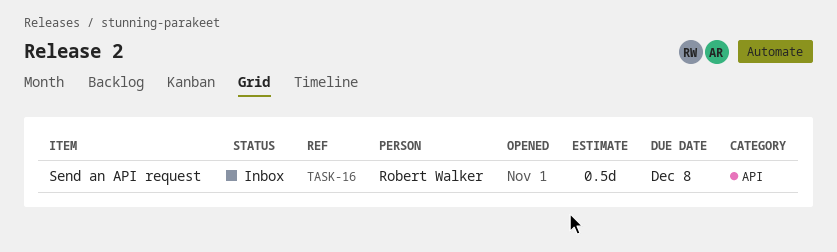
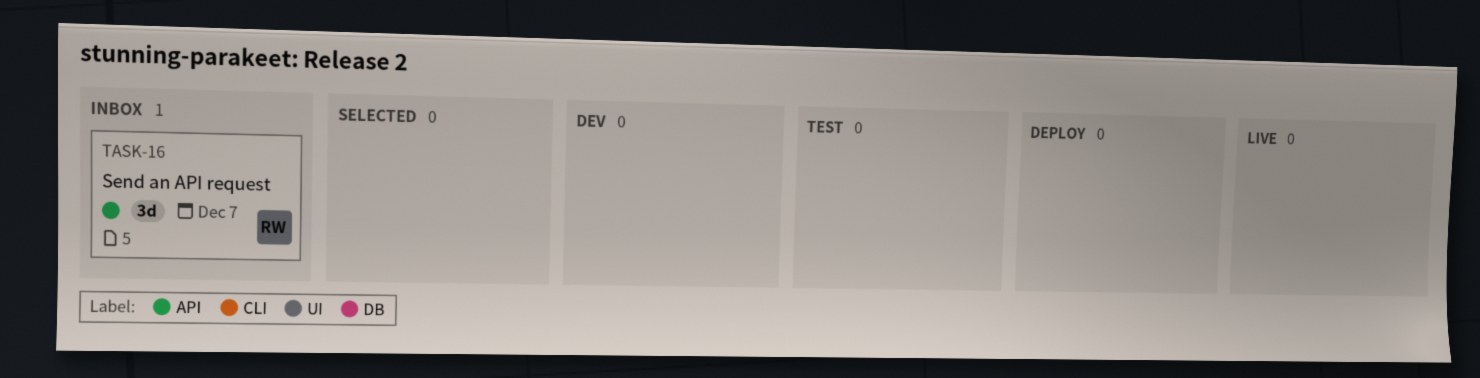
TASK-16, estimate: 0.5d -> 3d
TASK-16, due: Dec 8 -> Dec 7

